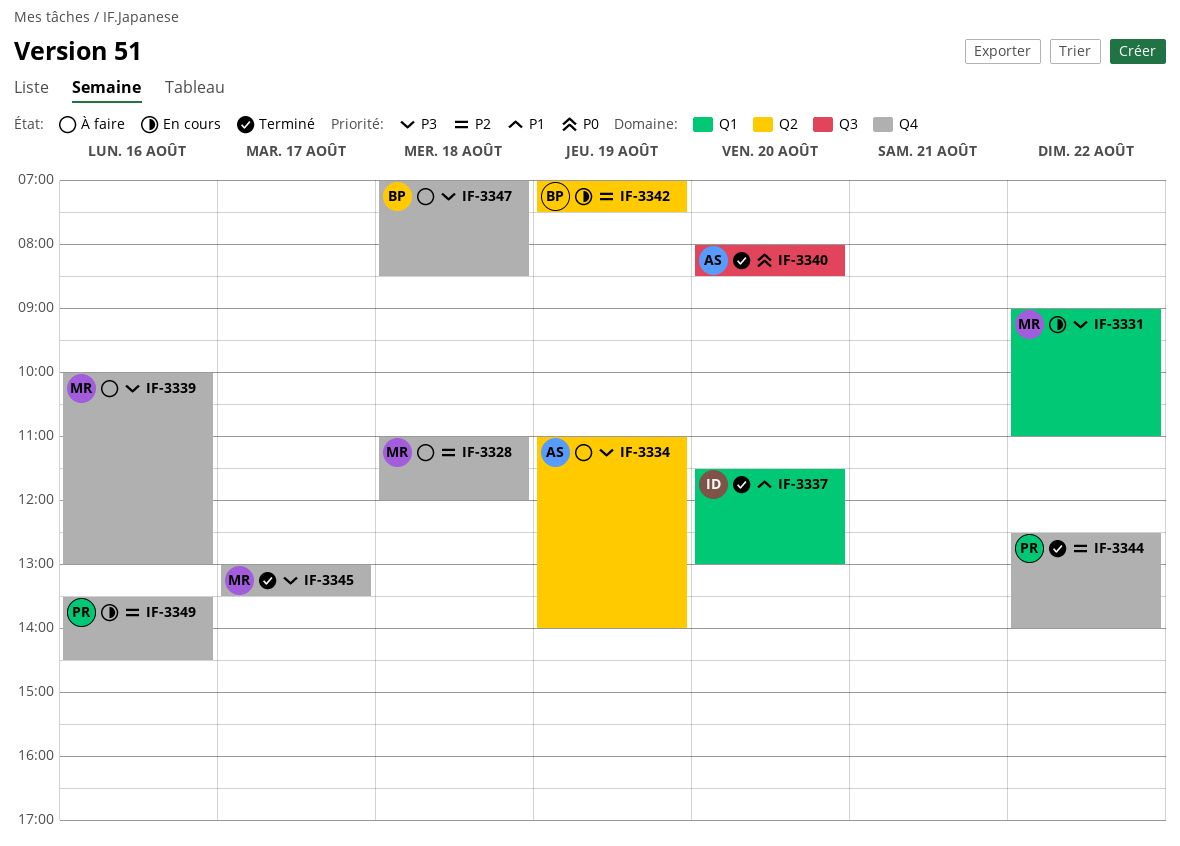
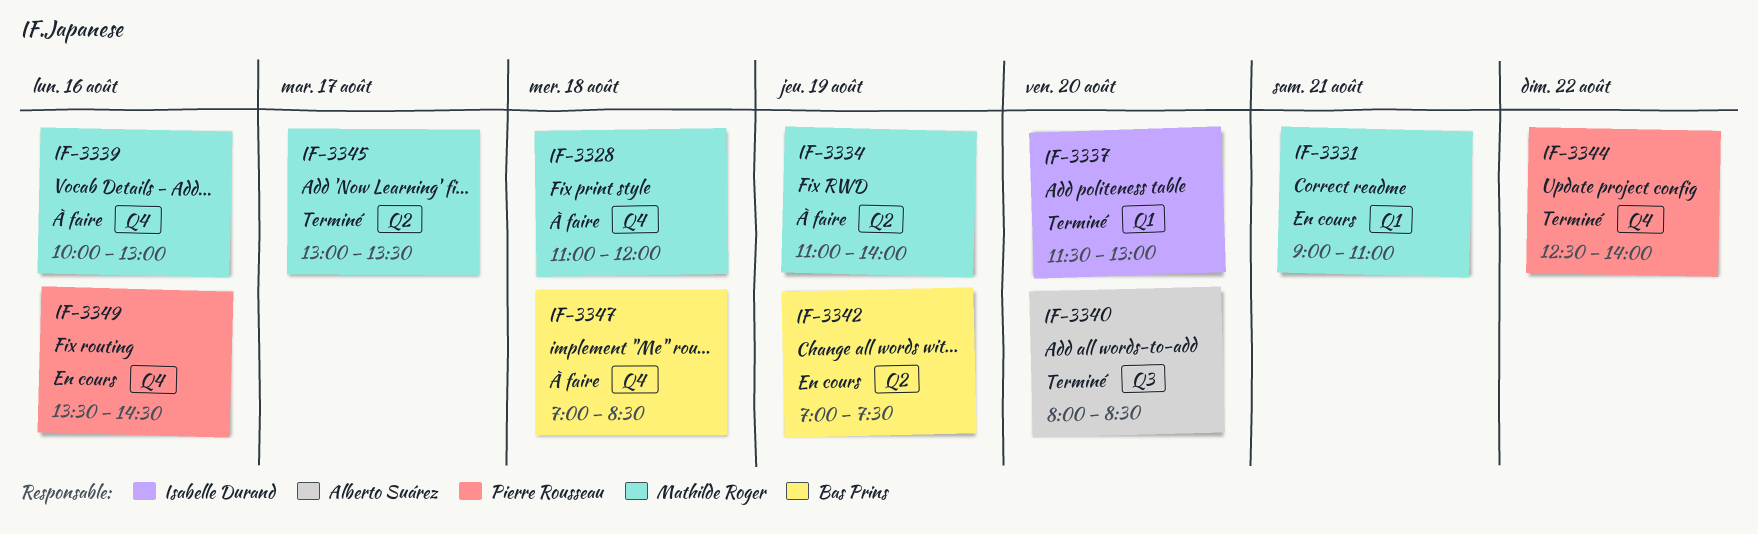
IF-3331, day: Aug 22 -> Aug 21
IF-3334, owner: Alberto Suárez -> Mathilde Roger
IF-3345, label: Q4 -> Q2

